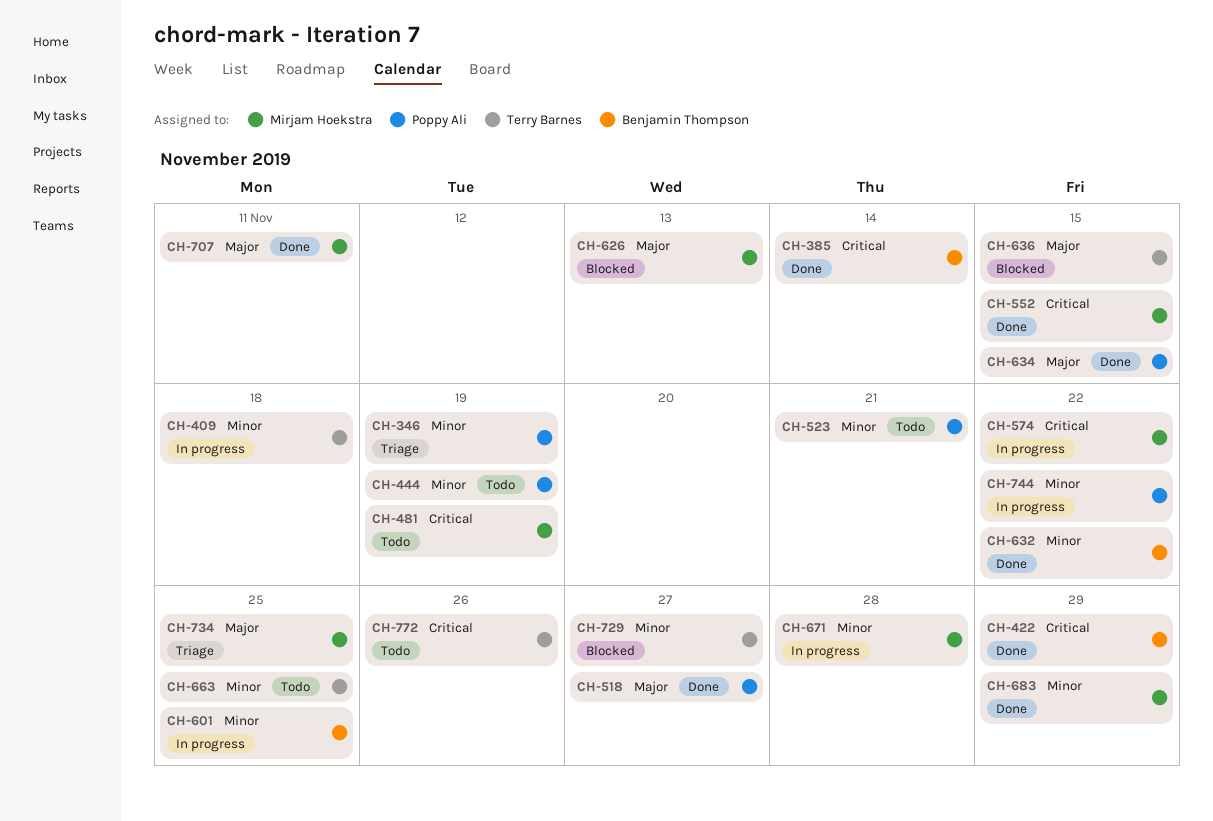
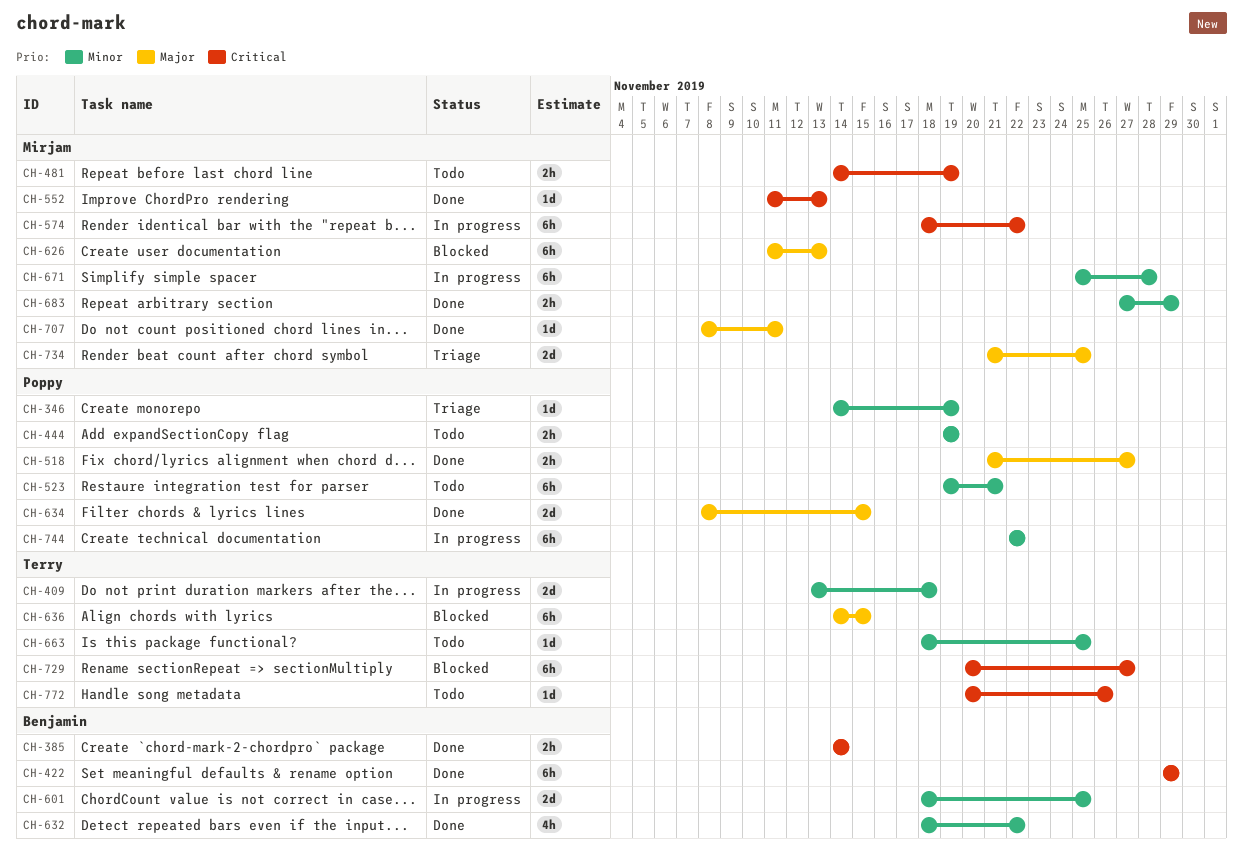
CH-552, due: Nov 15 -> Nov 13
CH-729, priority: Minor -> Critical

